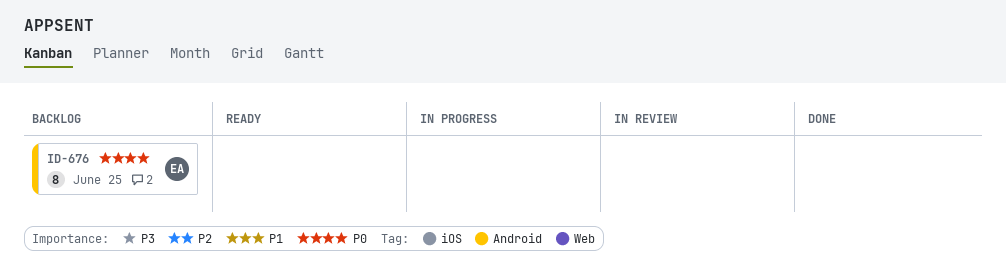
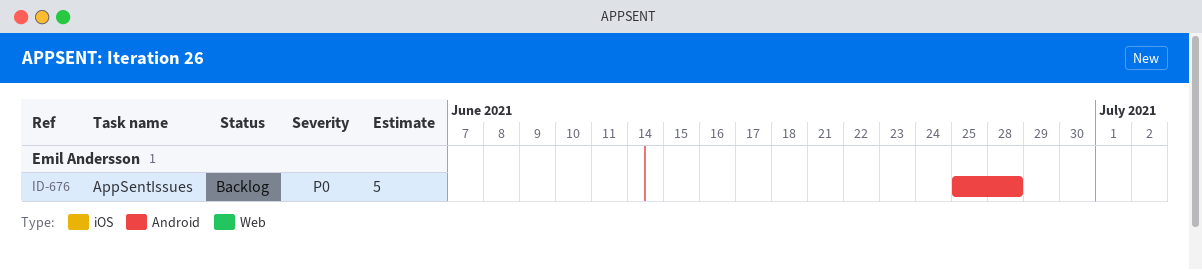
ID-676, estimate: 8 -> 5
ID-676, due: Jun 25 -> Jun 28

